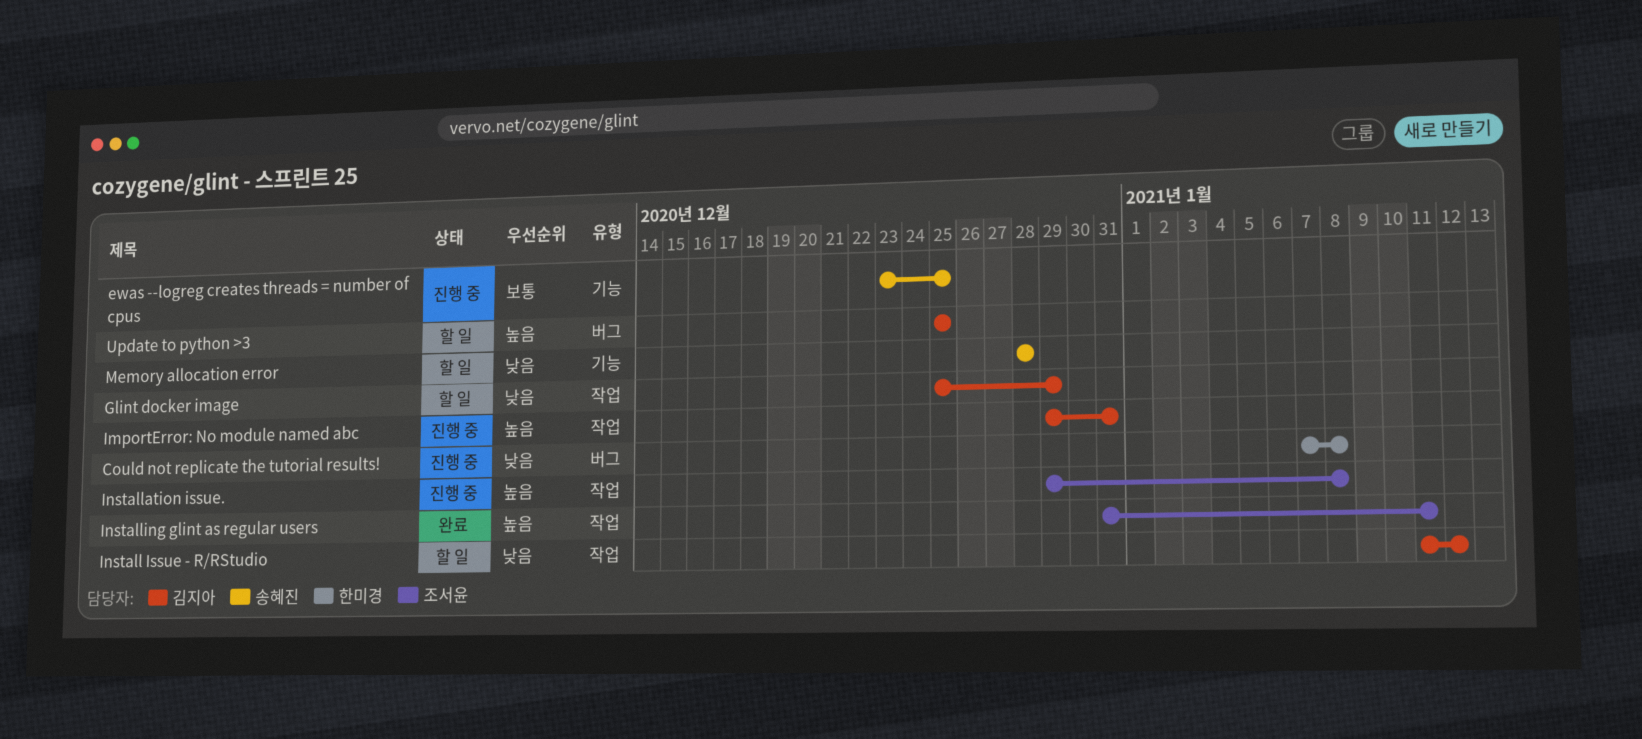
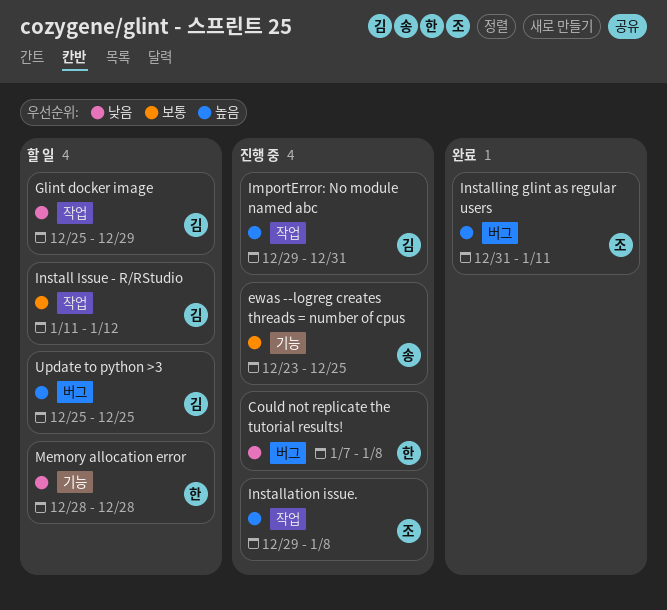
Install Issue - R/RStudio, priority: 낮음 -> 보통
Installing glint as regular users, label: 작업 -> 버그
Memory allocation error, owner: 송혜진 -> 한미경

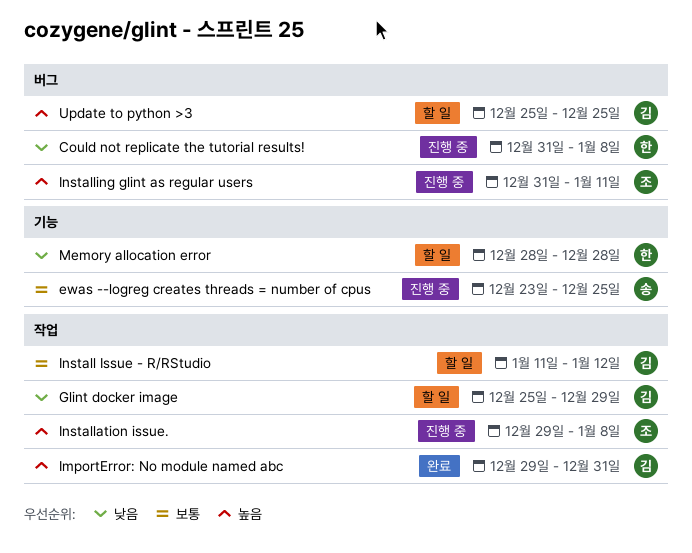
Could not replicate the tutorial results!, start: Jan 7 -> Dec 31
ImportError: No module named abc, status: 진행 중 -> 완료
Installing glint as regular users, status: 완료 -> 진행 중

